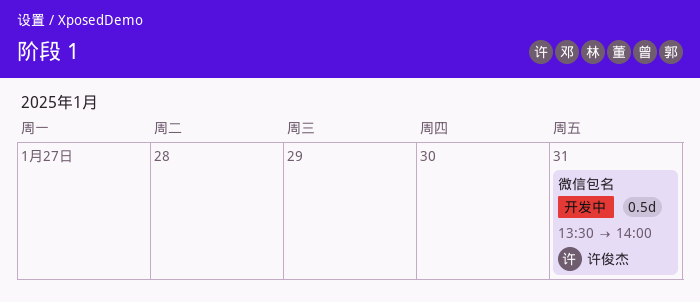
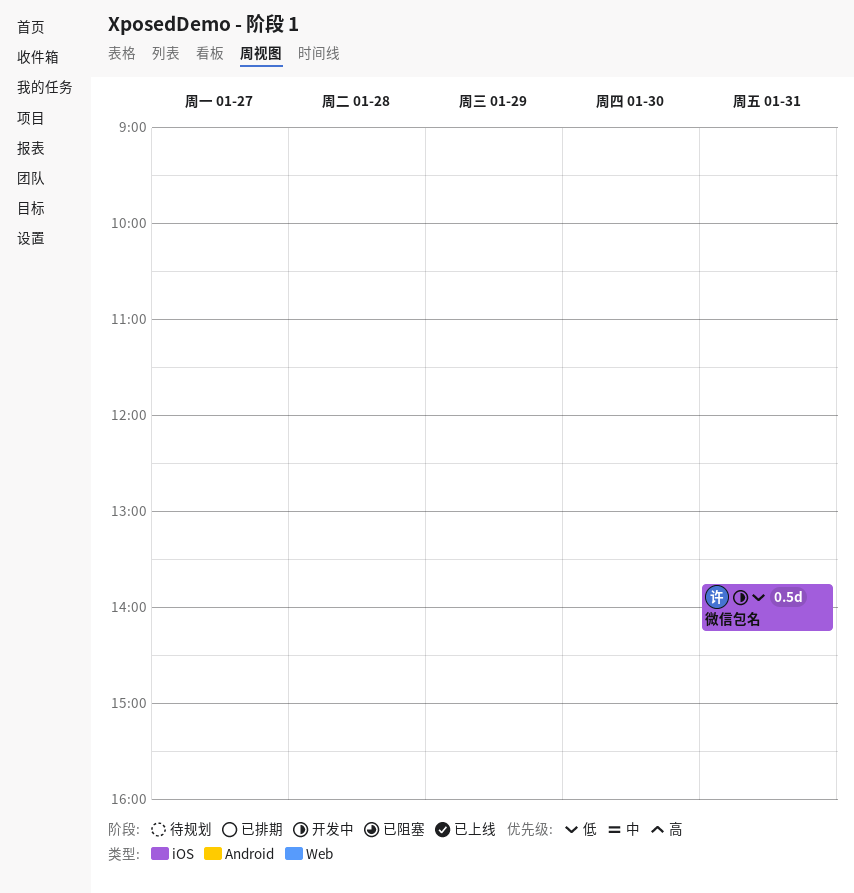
微信包名, begins: 13:30 -> 13:45
微信包名, ends: 14:00 -> 14:15

